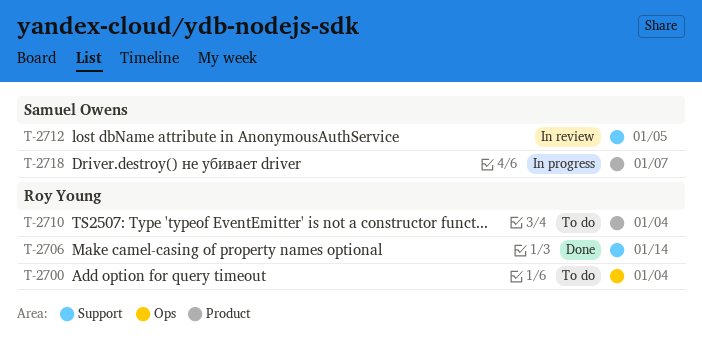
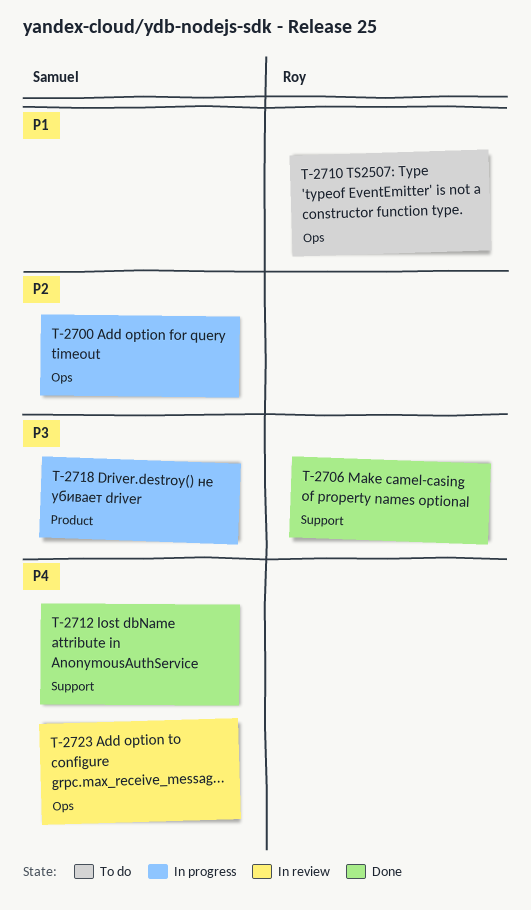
T-2700, status: To do -> In progress
T-2700, owner: Roy Young -> Samuel Owens
T-2710, label: Product -> Ops
T-2712, status: In review -> Done
T-2723: none -> present

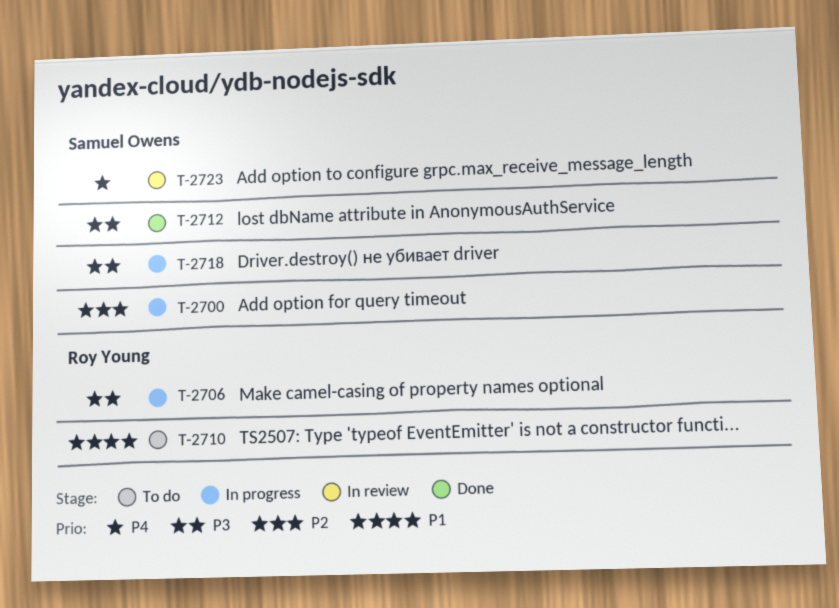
T-2706, status: Done -> In progress
T-2712, priority: P4 -> P3

